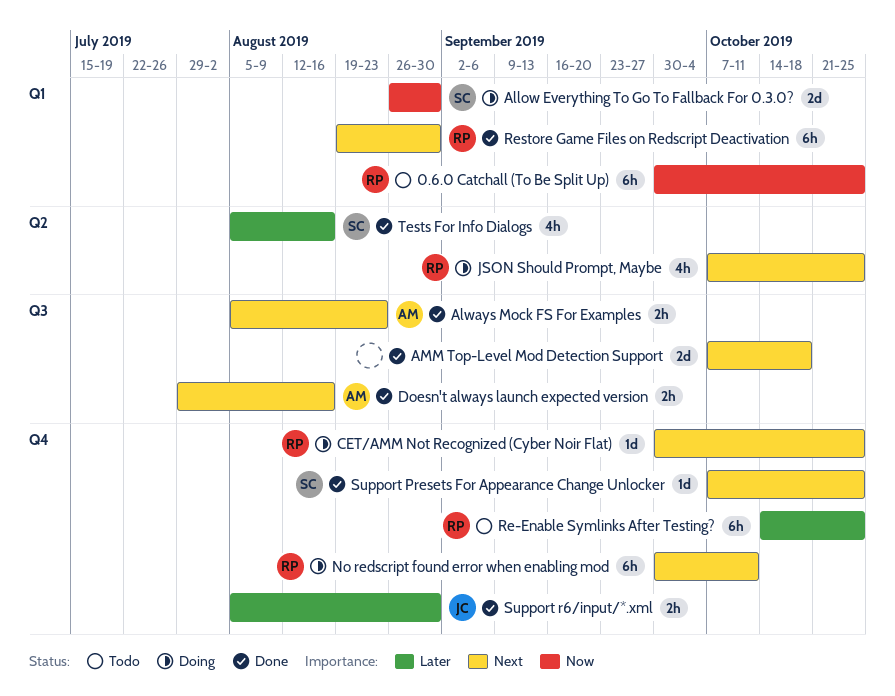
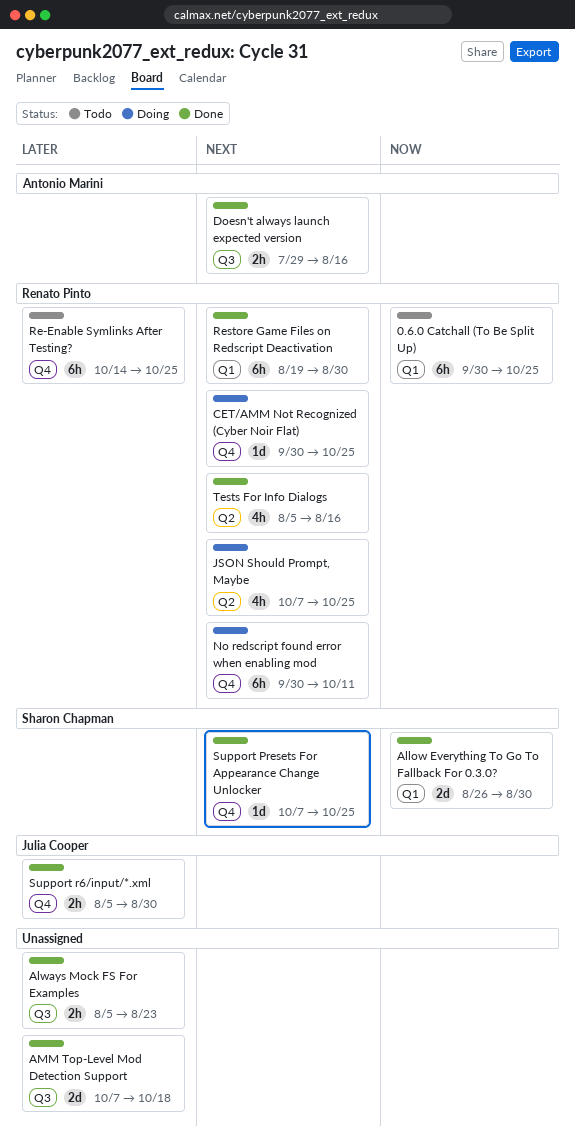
Allow Everything To Go To Fallback For 0.3.0?, status: Doing -> Done
Always Mock FS For Examples, owner: Antonio Marini -> none
Always Mock FS For Examples, priority: Next -> Later
AMM Top-Level Mod Detection Support, priority: Next -> Later
Tests For Info Dialogs, owner: Sharon Chapman -> Renato Pinto
Tests For Info Dialogs, priority: Later -> Next

